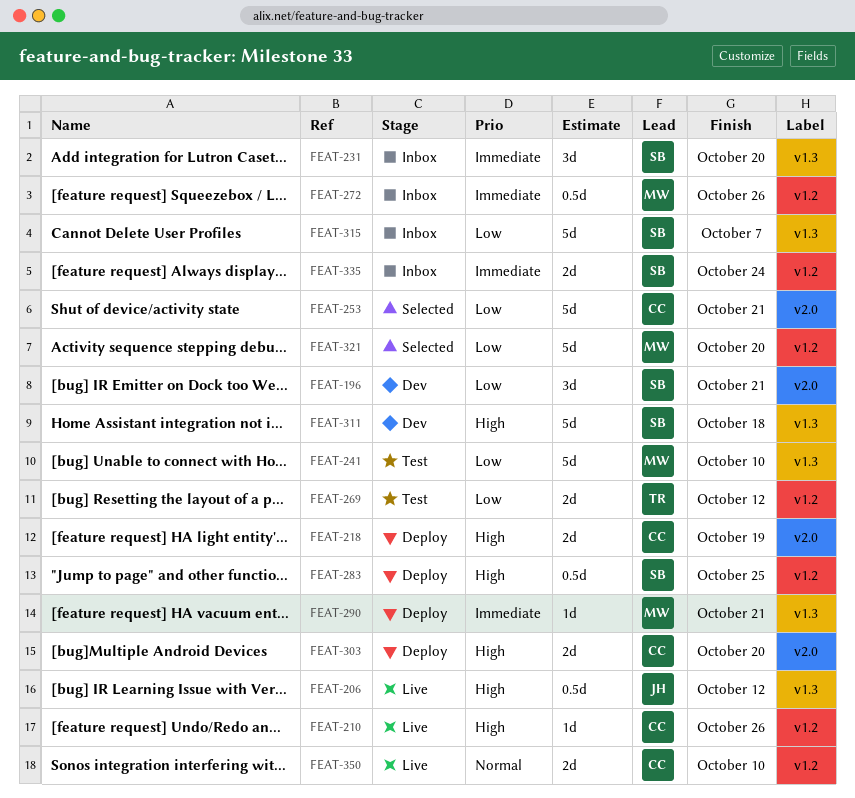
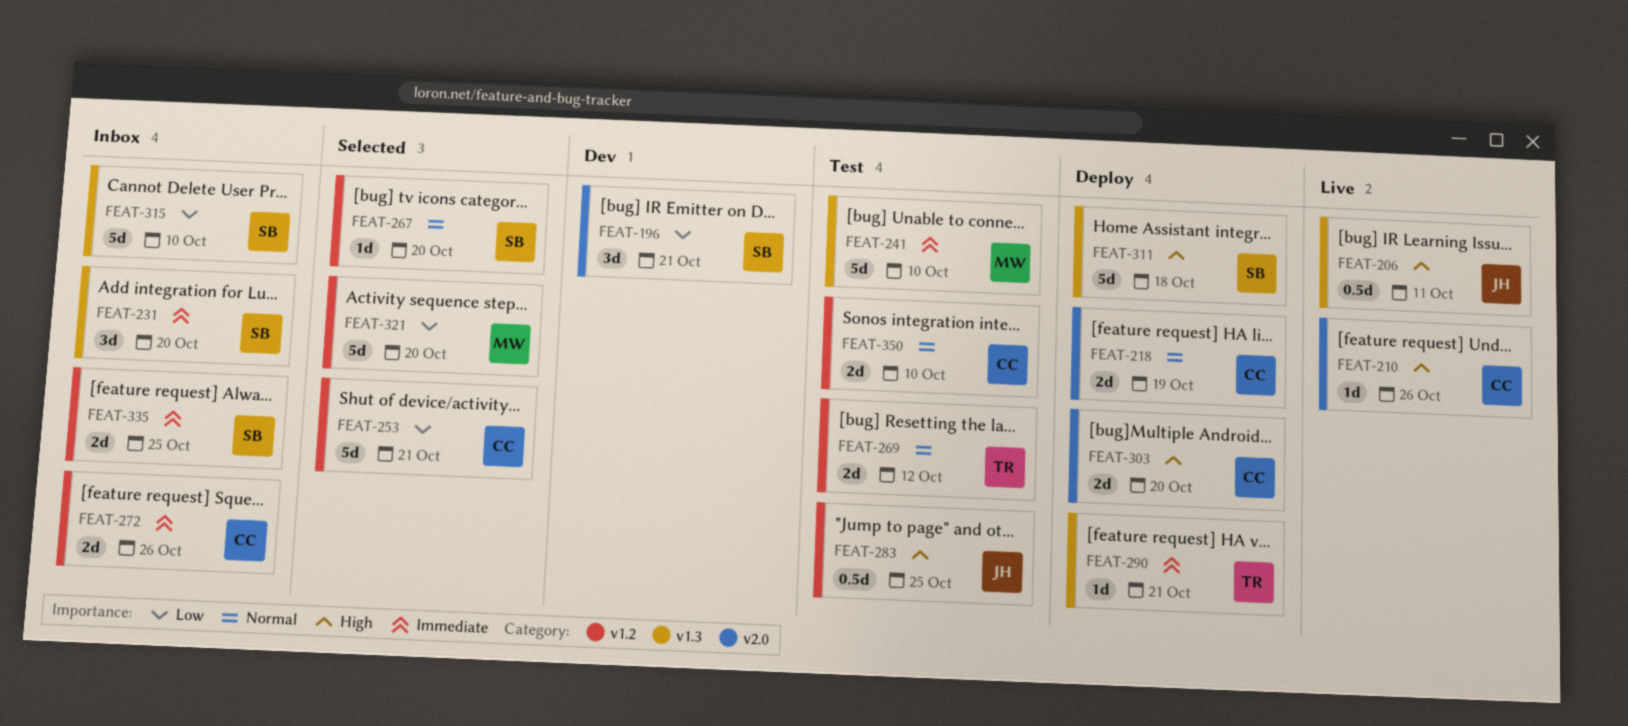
FEAT-206, due: Oct 12 -> Oct 11
FEAT-210, label: v1.2 -> v2.0
FEAT-218, priority: High -> Normal
FEAT-241, priority: Low -> Immediate
FEAT-253, label: v2.0 -> v1.2
FEAT-267: none -> present
FEAT-269, priority: Low -> Normal
FEAT-272, owner: MW -> CC
FEAT-272, estimate: 0.5d -> 2d
FEAT-283, status: Deploy -> Test
FEAT-283, owner: SB -> JH
FEAT-290, owner: MW -> TR
FEAT-311, status: Dev -> Deploy
FEAT-315, due: Oct 7 -> Oct 10
FEAT-335, due: Oct 24 -> Oct 25
FEAT-350, status: Live -> Test

